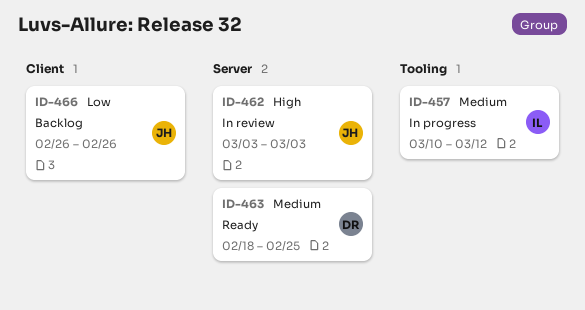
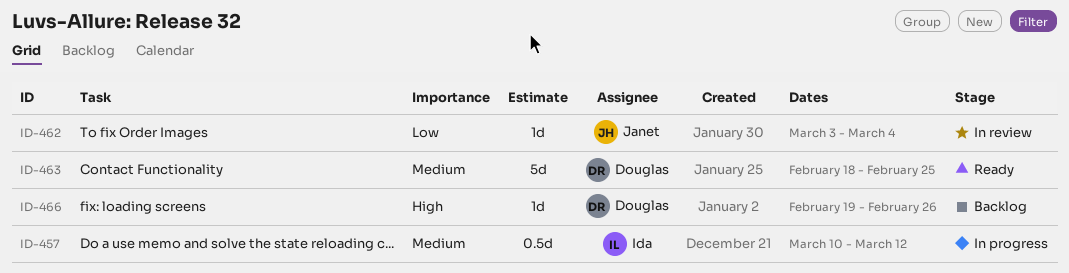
ID-462, priority: High -> Low
ID-462, due: Mar 3 -> Mar 4
ID-466, owner: Janet -> Douglas
ID-466, priority: Low -> High
ID-466, start: Feb 26 -> Feb 19

